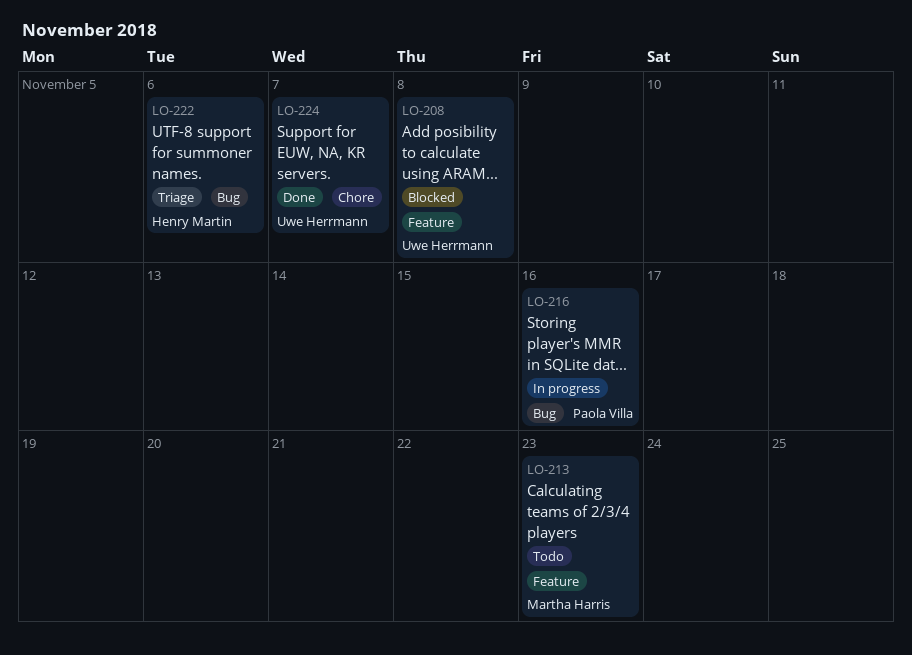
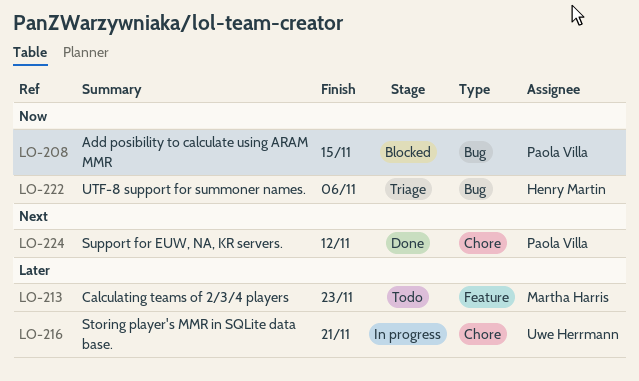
LO-208, owner: Uwe Herrmann -> Paola Villa
LO-208, label: Feature -> Bug
LO-208, due: Nov 8 -> Nov 15
LO-216, owner: Paola Villa -> Uwe Herrmann
LO-216, label: Bug -> Chore
LO-216, due: Nov 16 -> Nov 21
LO-224, owner: Uwe Herrmann -> Paola Villa
LO-224, due: Nov 7 -> Nov 12

